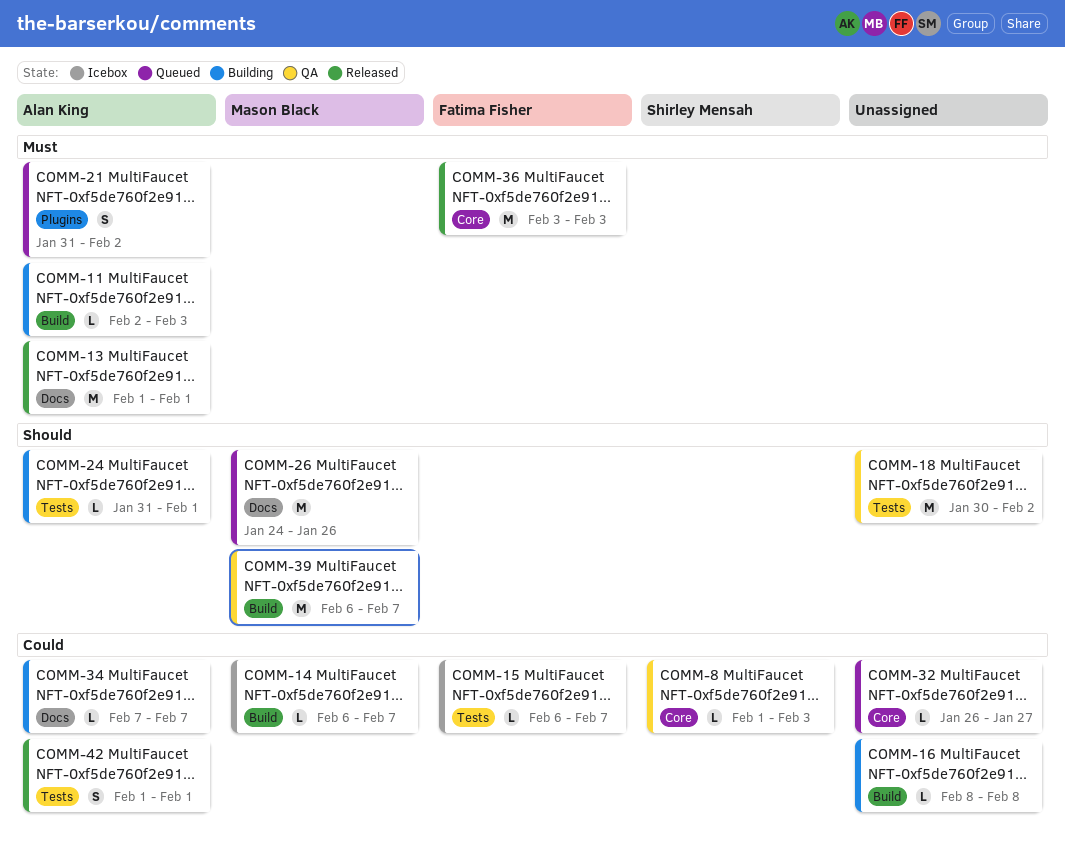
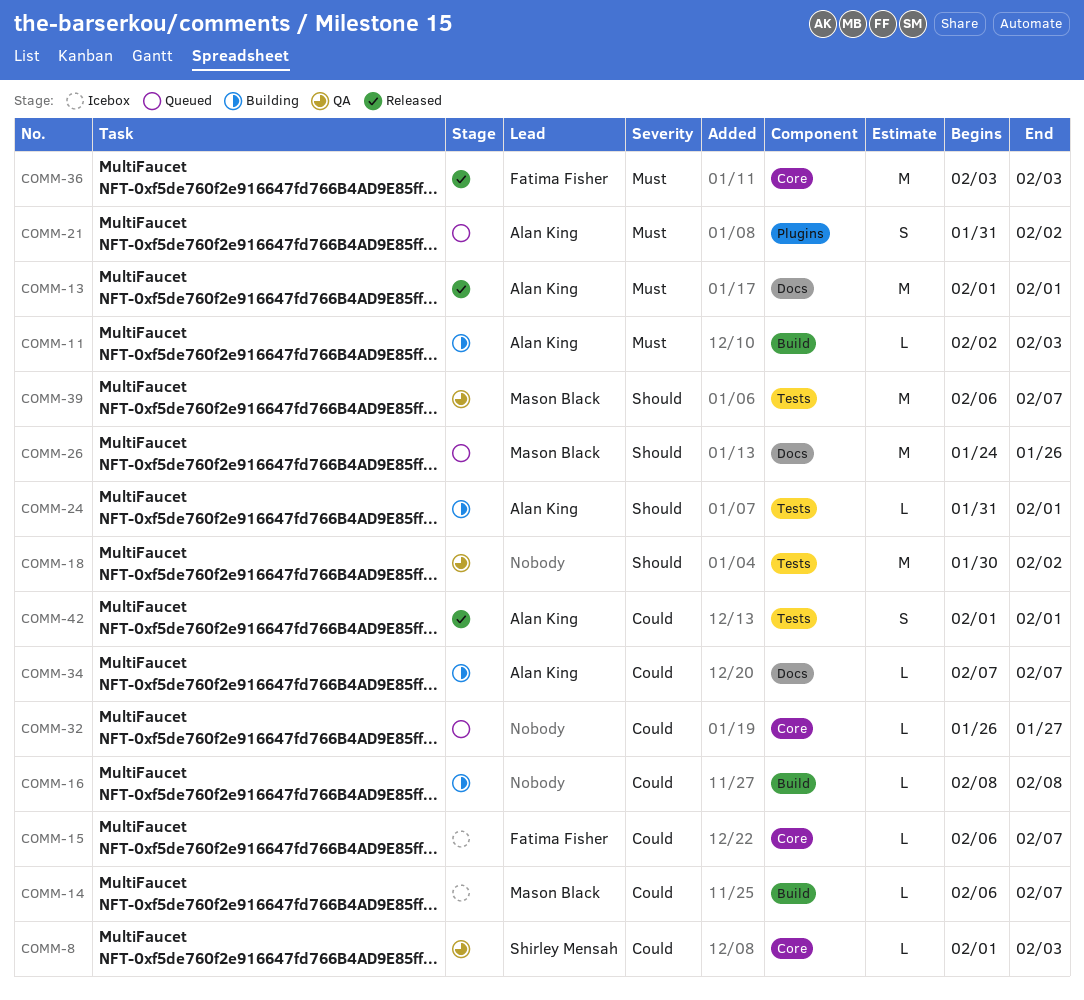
COMM-15, label: Tests -> Core
COMM-39, label: Build -> Tests

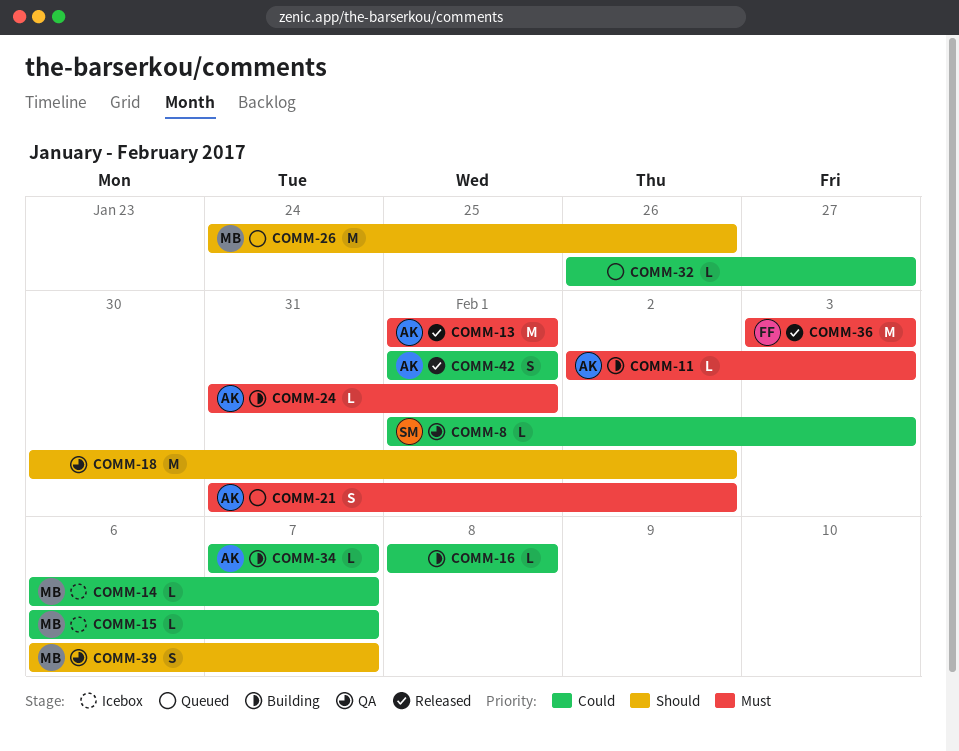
COMM-15, owner: Fatima Fisher -> Mason Black
COMM-24, priority: Should -> Must
COMM-39, estimate: M -> S

